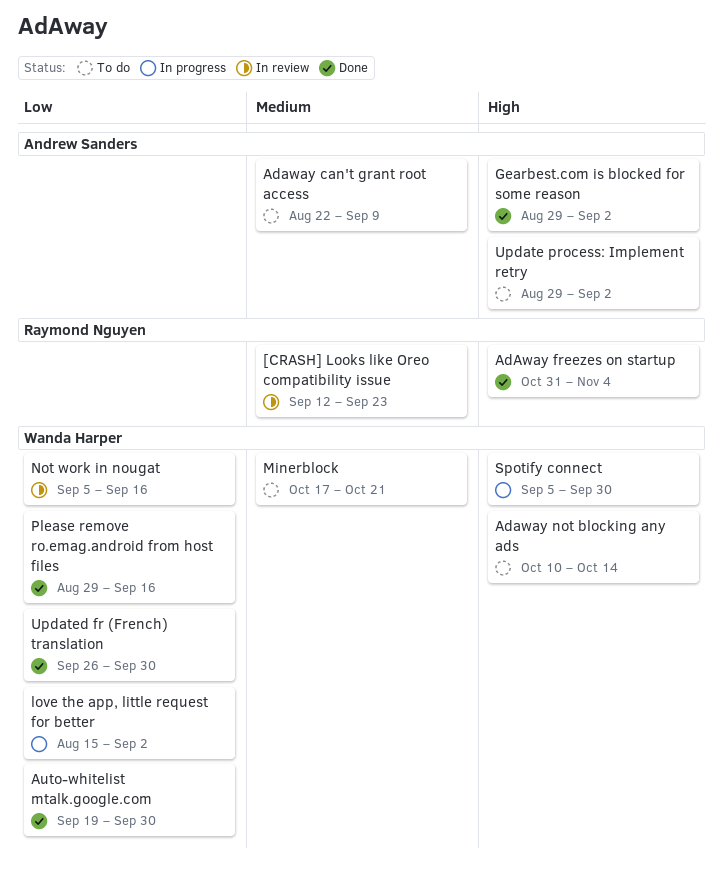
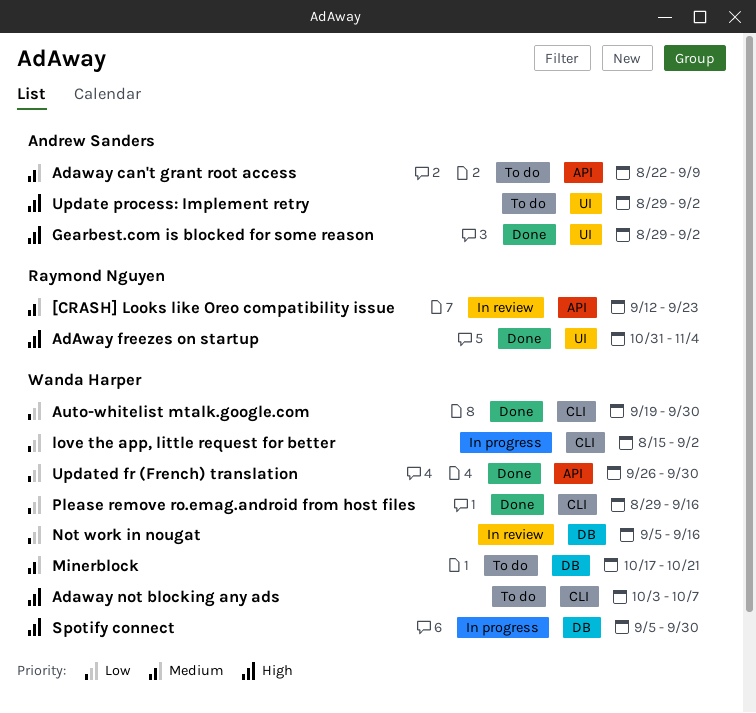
Adaway not blocking any ads, start: Oct 10 -> Oct 3
Adaway not blocking any ads, due: Oct 14 -> Oct 7

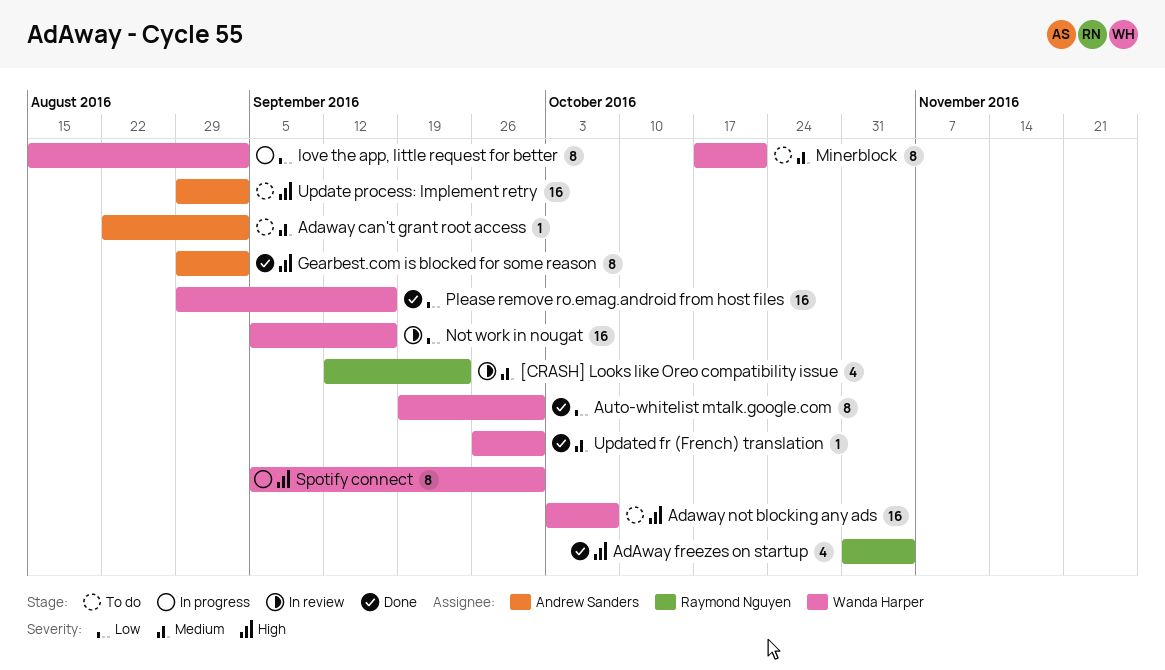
Adaway can't grant root access, due: Sep 9 -> Sep 2
Updated fr (French) translation, priority: Low -> Medium

